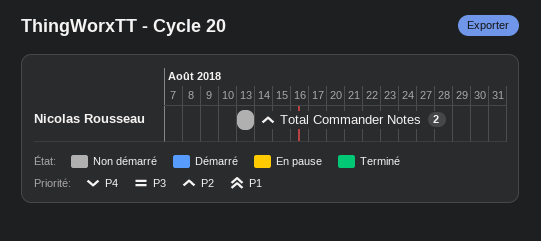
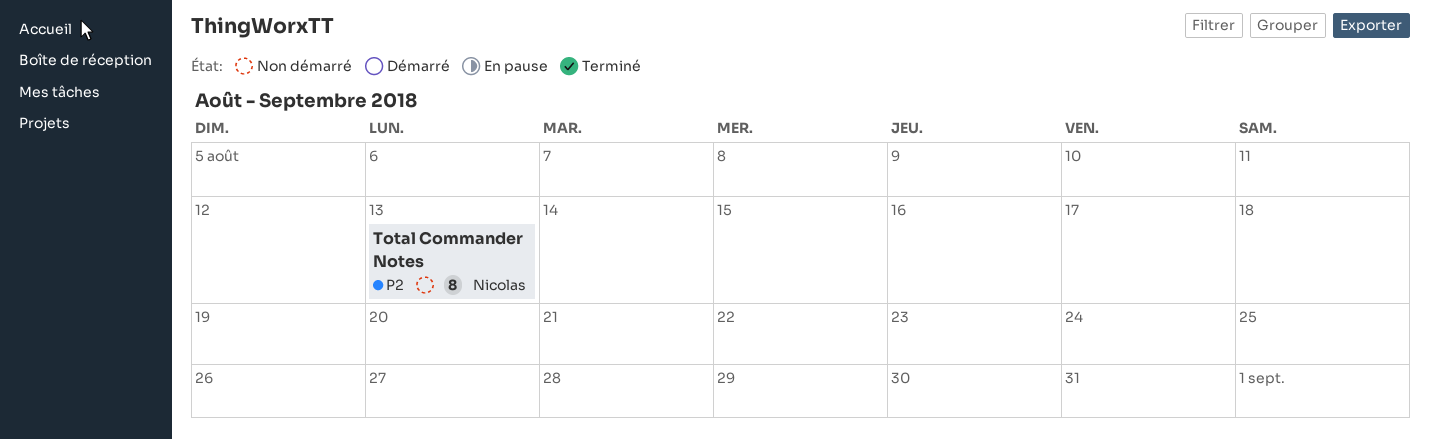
Total Commander Notes, estimate: 2 -> 8

